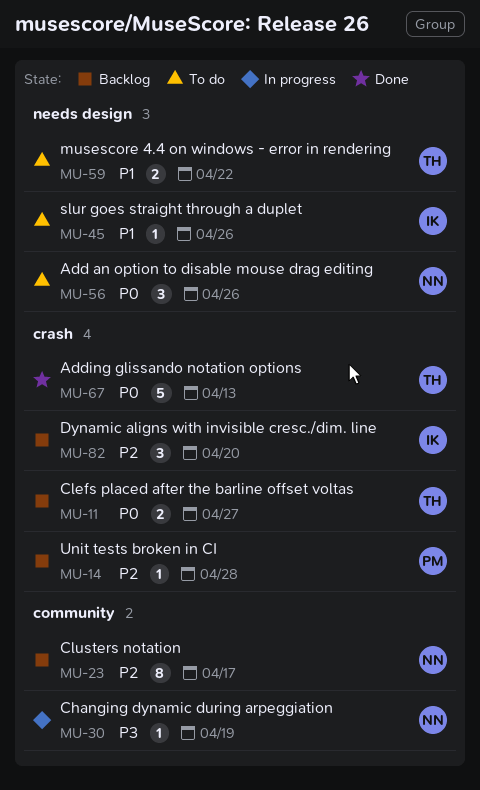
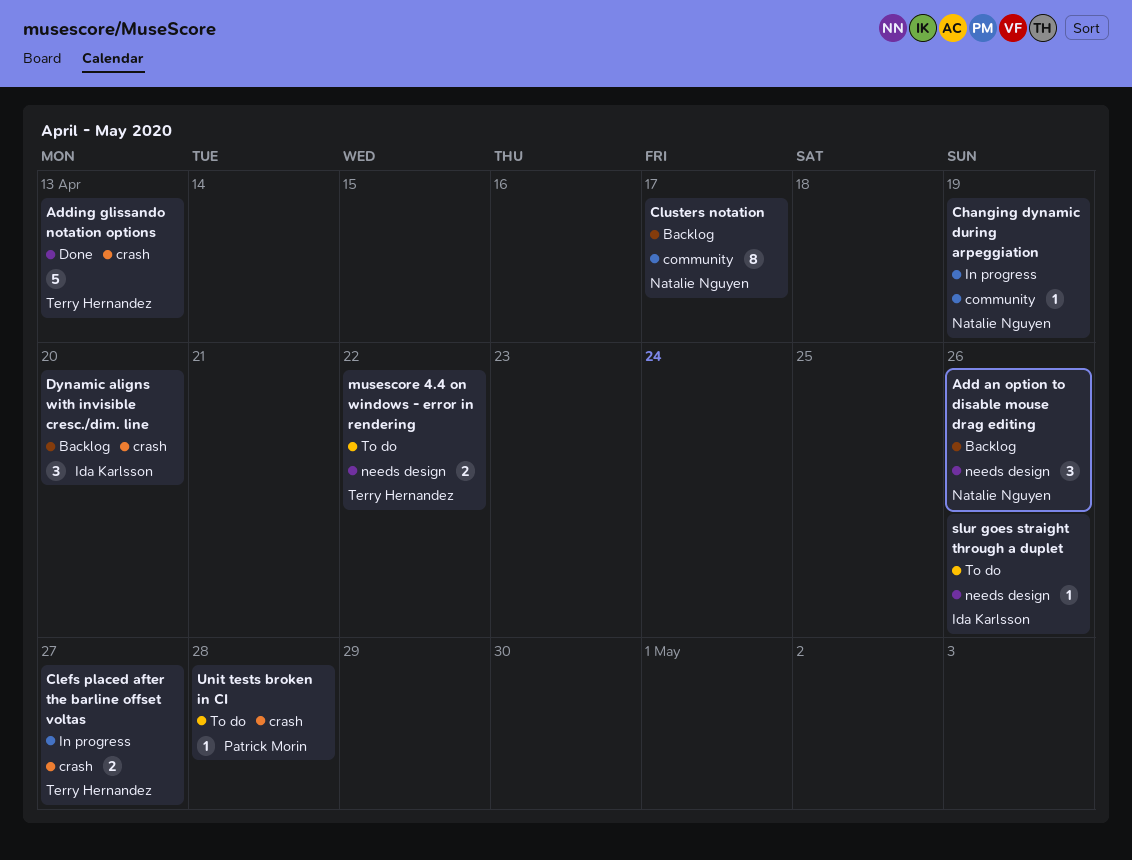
Add an option to disable mouse drag editing, status: To do -> Backlog
Clefs placed after the barline offset voltas, status: Backlog -> In progress
Unit tests broken in CI, status: Backlog -> To do

